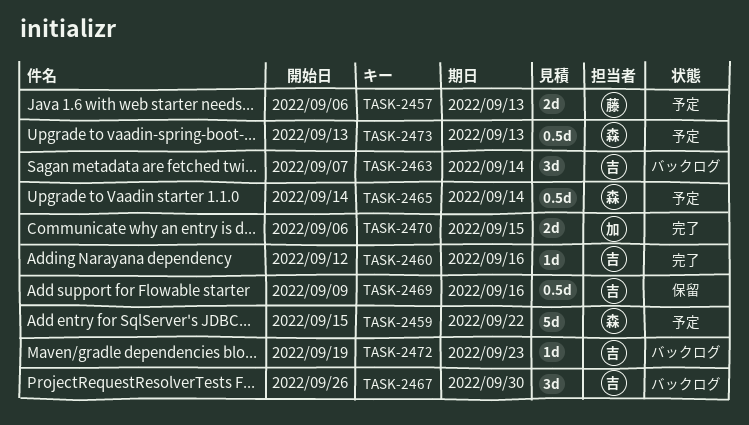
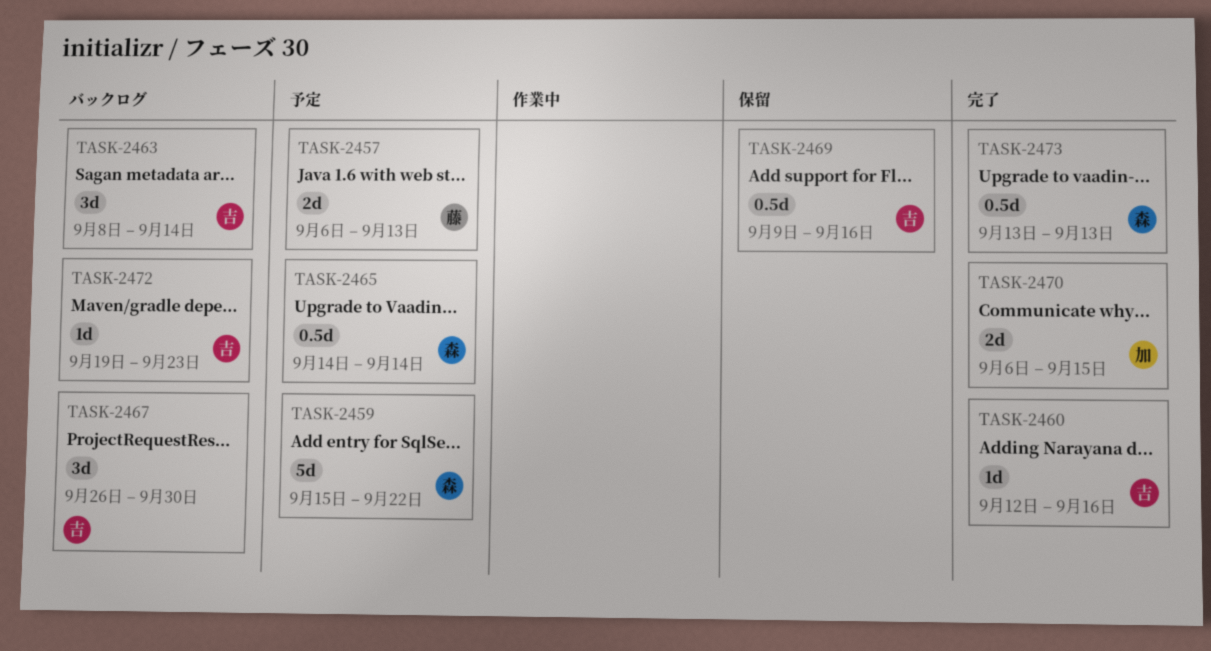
TASK-2463, start: Sep 7 -> Sep 8
TASK-2473, status: 予定 -> 完了

